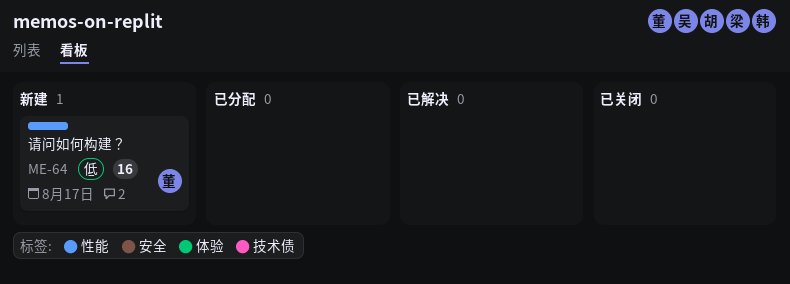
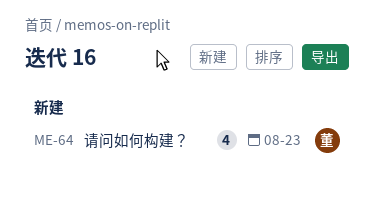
ME-64, estimate: 16 -> 4
ME-64, due: Aug 17 -> Aug 23

